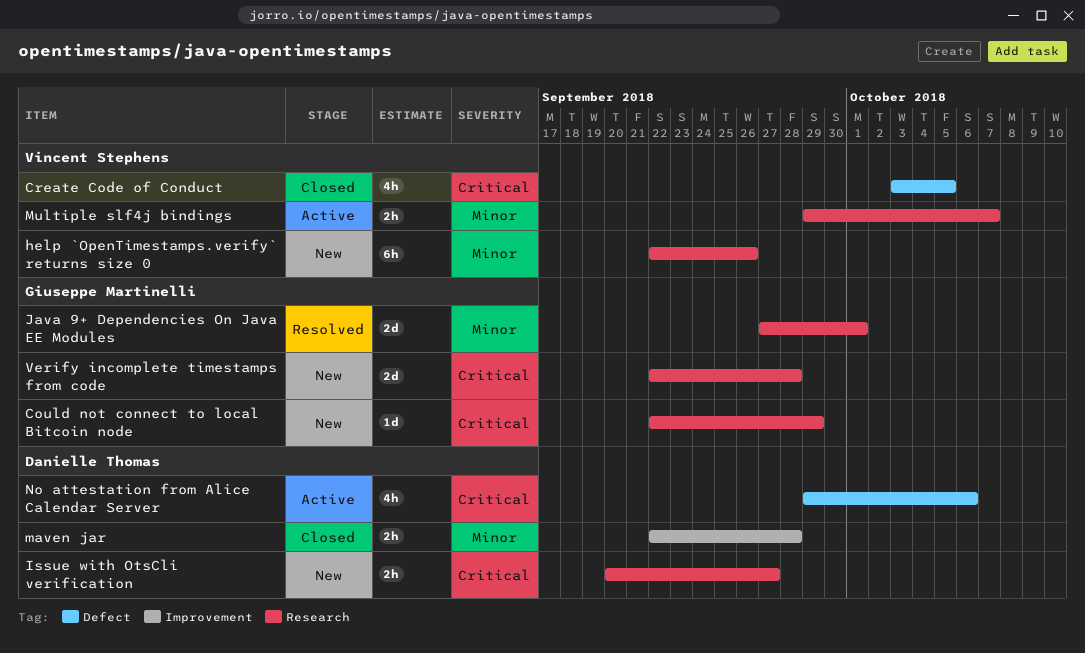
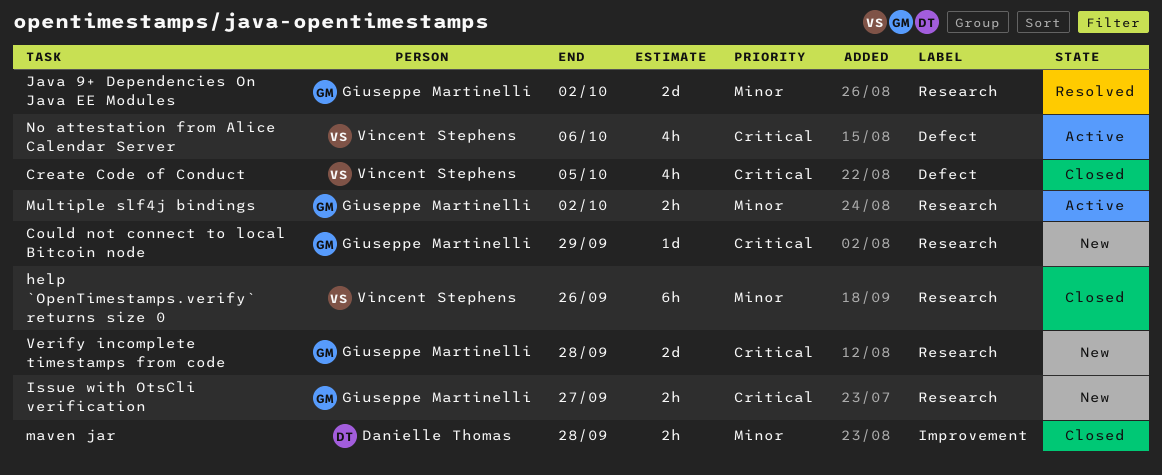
help `OpenTimestamps.verify` returns size 0, status: New -> Closed
Issue with OtsCli verification, owner: Danielle Thomas -> Giuseppe Martinelli
Java 9+ Dependencies On Java EE Modules, due: Oct 1 -> Oct 2
Multiple slf4j bindings, owner: Vincent Stephens -> Giuseppe Martinelli
Multiple slf4j bindings, due: Oct 7 -> Oct 2
No attestation from Alice Calendar Server, owner: Danielle Thomas -> Vincent Stephens

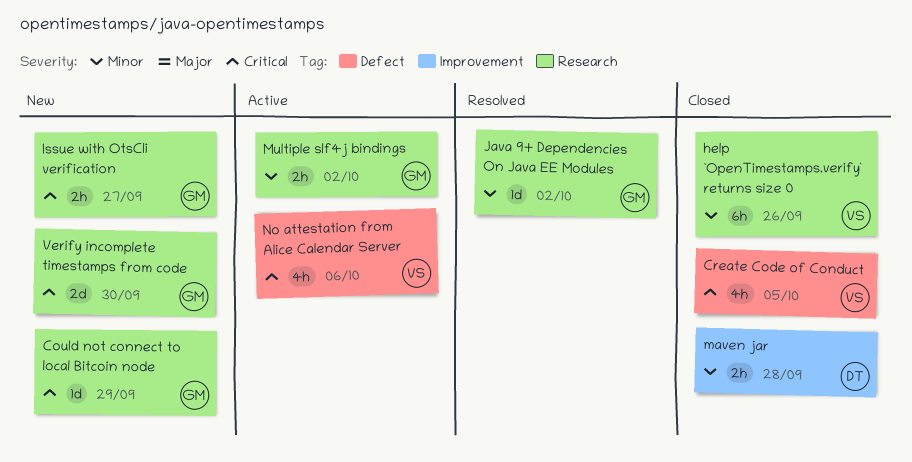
Java 9+ Dependencies On Java EE Modules, estimate: 2d -> 1d
Verify incomplete timestamps from code, due: Sep 28 -> Sep 30

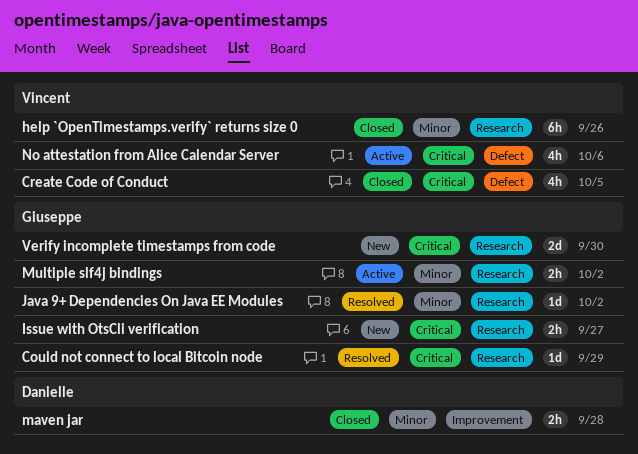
Could not connect to local Bitcoin node, status: New -> Resolved

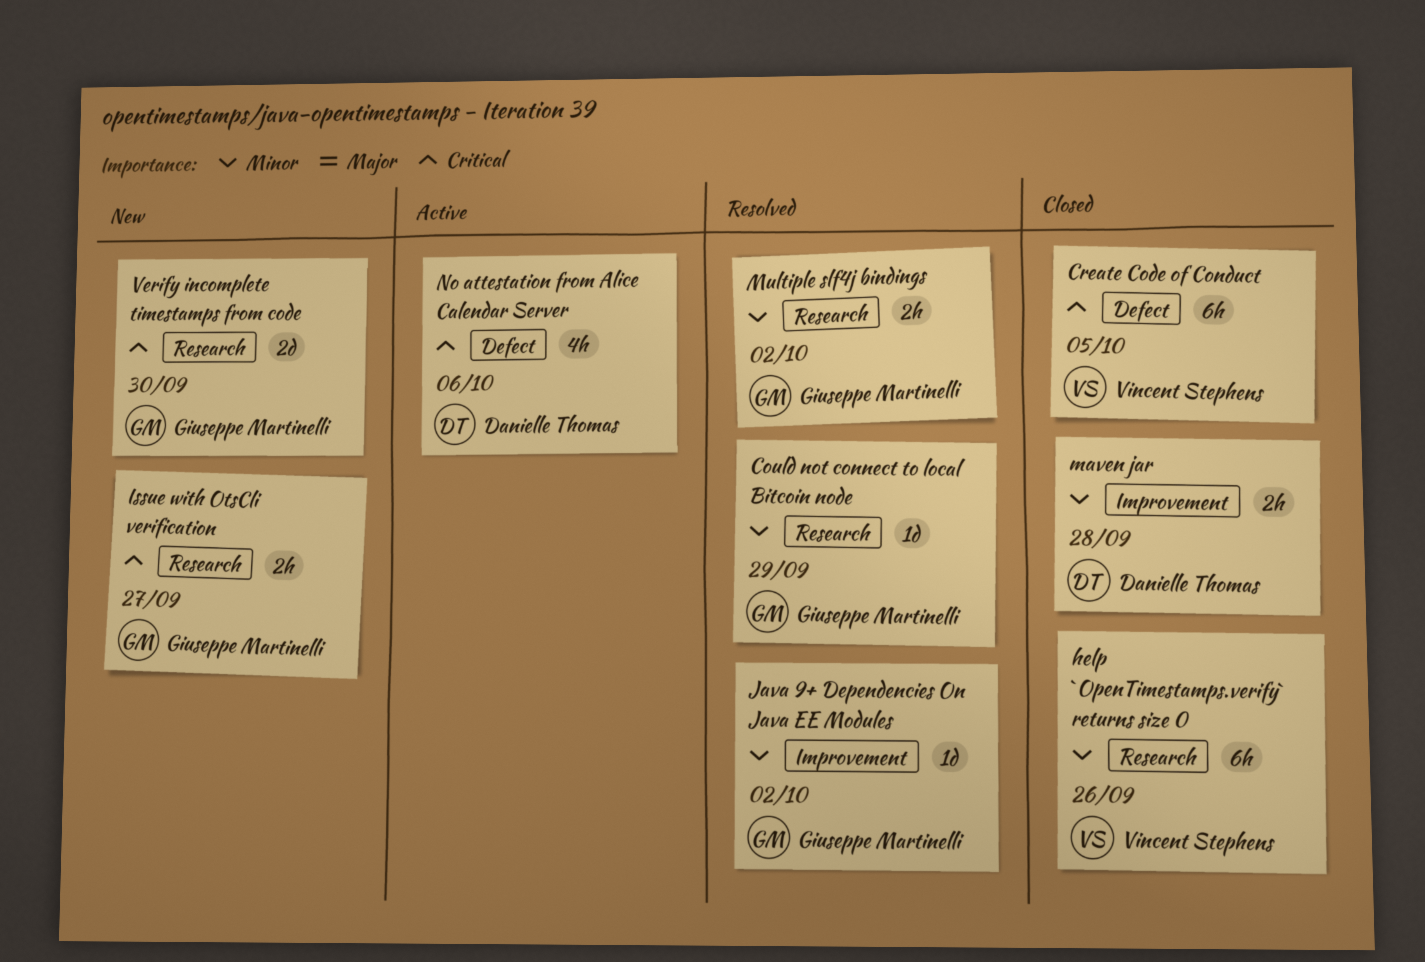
Could not connect to local Bitcoin node, priority: Critical -> Minor
Create Code of Conduct, estimate: 4h -> 6h
Java 9+ Dependencies On Java EE Modules, label: Research -> Improvement
Multiple slf4j bindings, status: Active -> Resolved
No attestation from Alice Calendar Server, owner: Vincent Stephens -> Danielle Thomas

